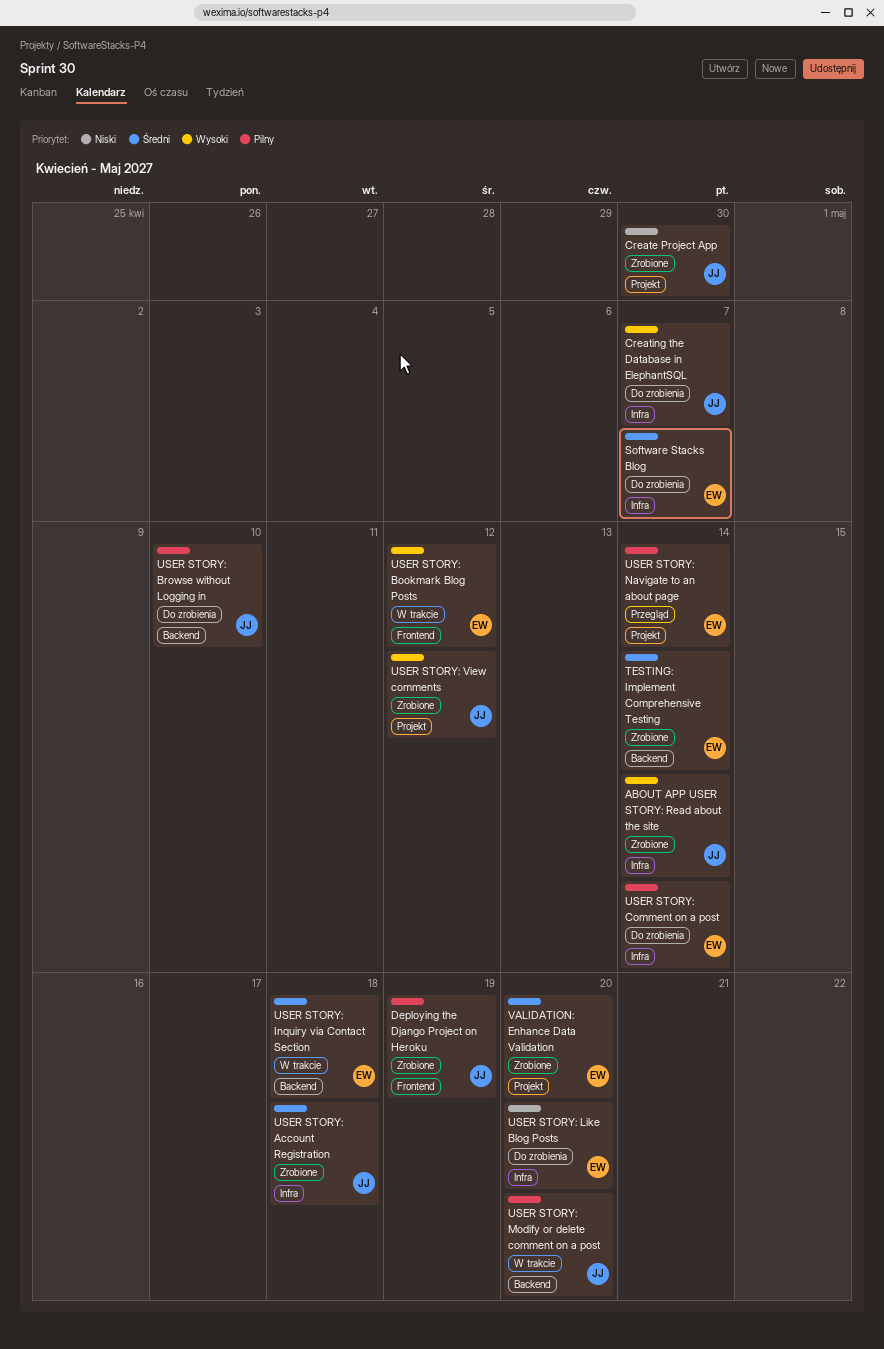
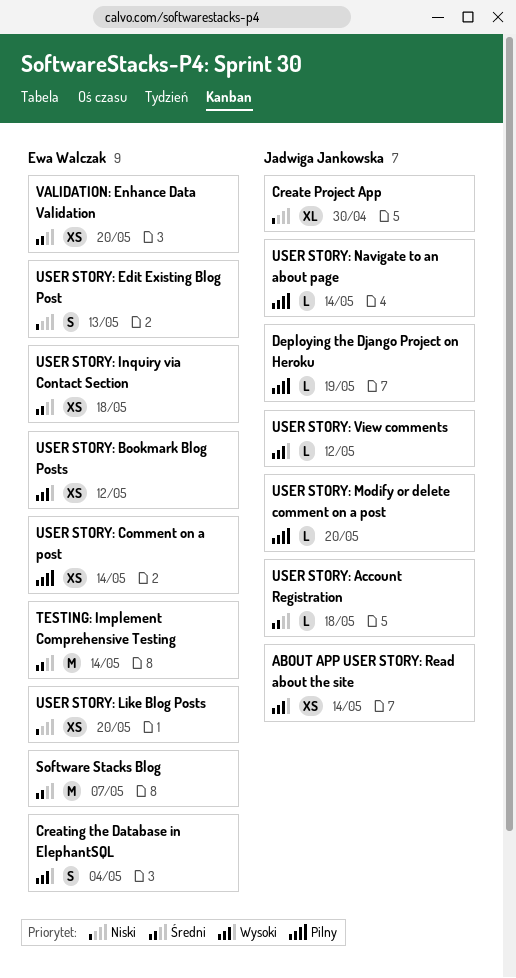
Creating the Database in ElephantSQL, owner: Jadwiga Jankowska -> Ewa Walczak
Creating the Database in ElephantSQL, due: May 7 -> May 4
USER STORY: Browse without Logging in: present -> none
USER STORY: Edit Existing Blog Post: none -> present
USER STORY: Navigate to an about page, owner: Ewa Walczak -> Jadwiga Jankowska

